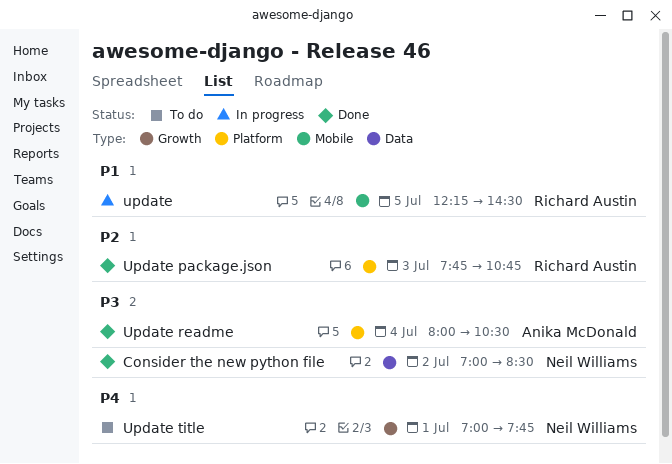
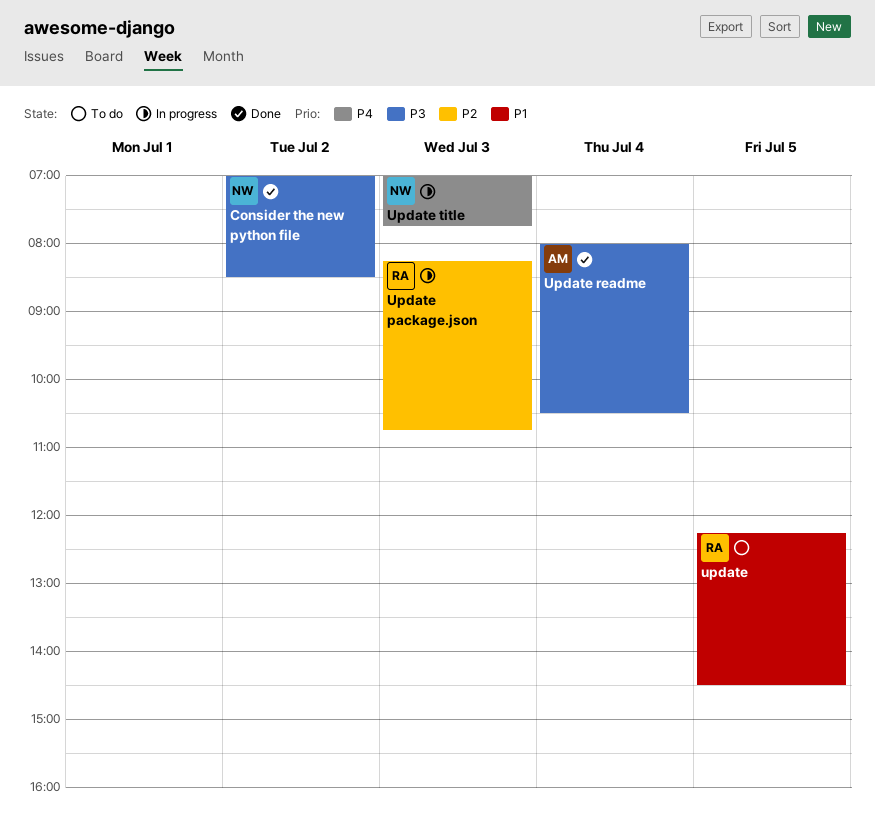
update, status: In progress -> To do
Update package.json, status: Done -> In progress
Update package.json, begins: 07:45 -> 08:15
Update title, status: To do -> In progress
Update title, day: Jul 1 -> Jul 3

